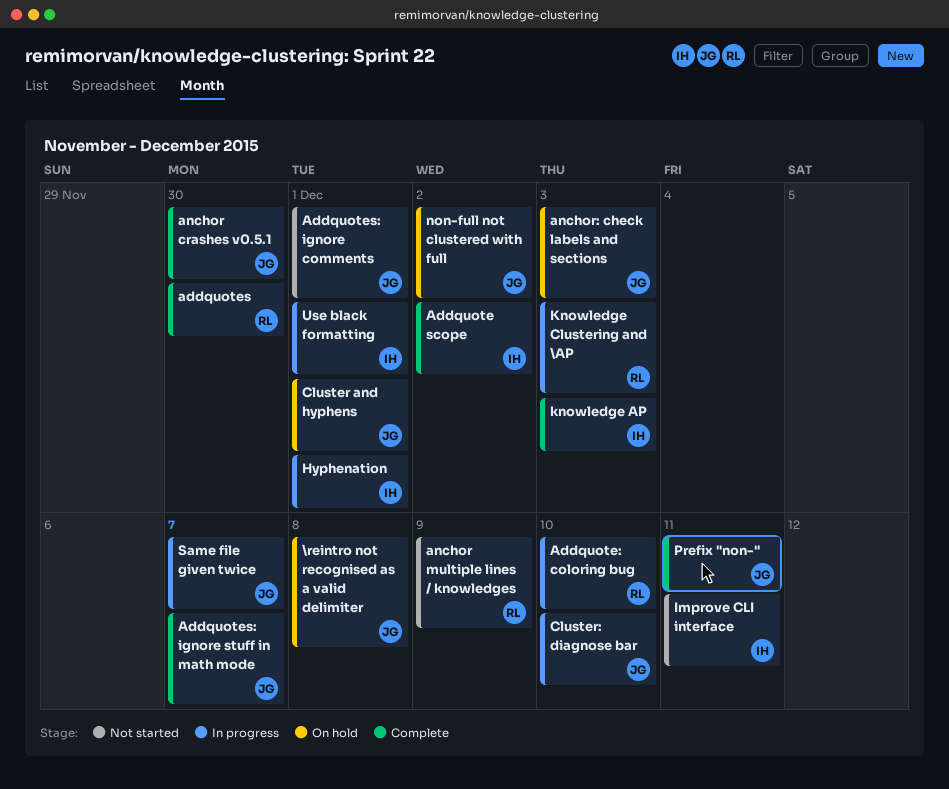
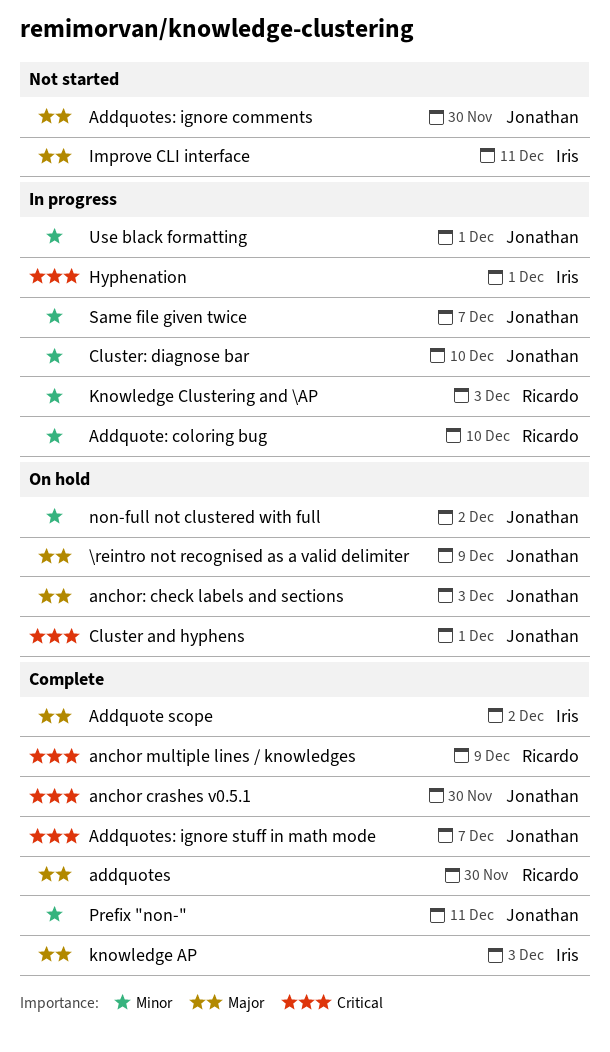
\reintro not recognised as a valid delimiter, due: Dec 8 -> Dec 9
Addquotes: ignore comments, due: Dec 1 -> Nov 30
anchor multiple lines / knowledges, status: Not started -> Complete
Use black formatting, owner: Iris -> Jonathan

